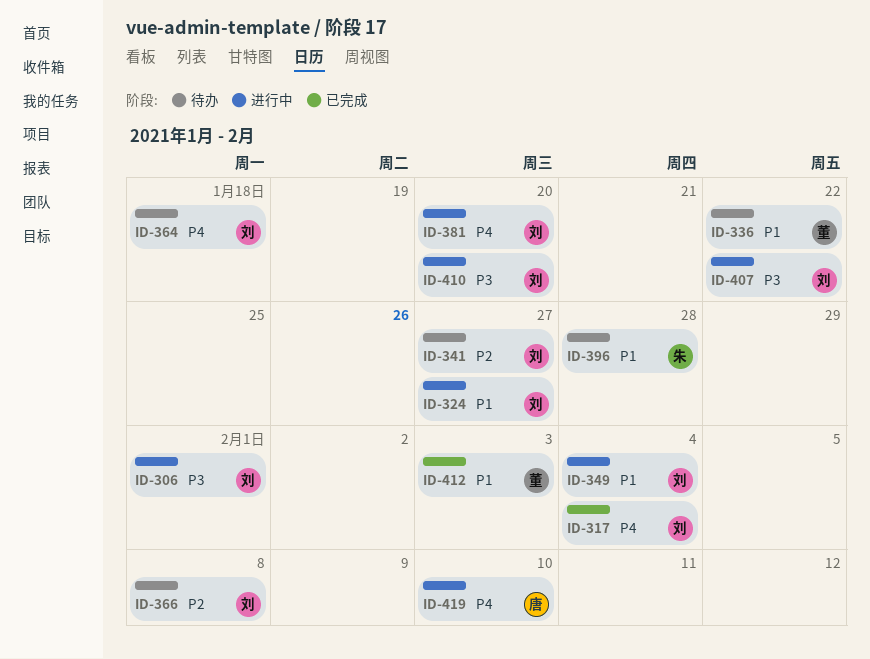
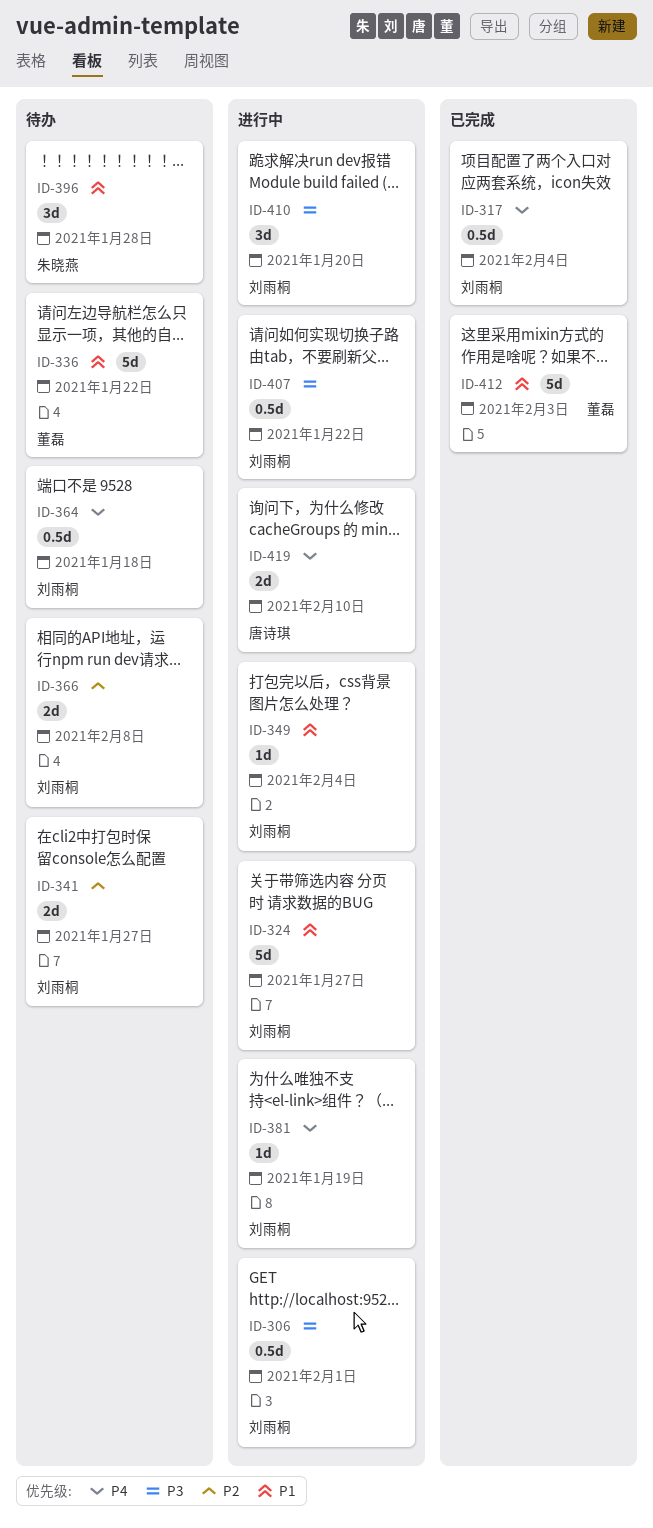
ID-381, due: Jan 20 -> Jan 19

